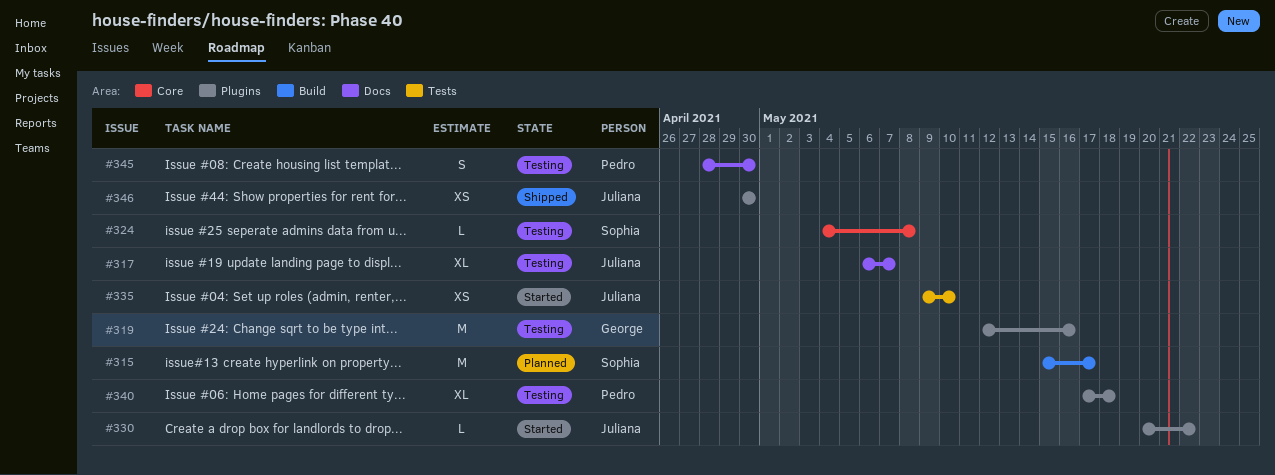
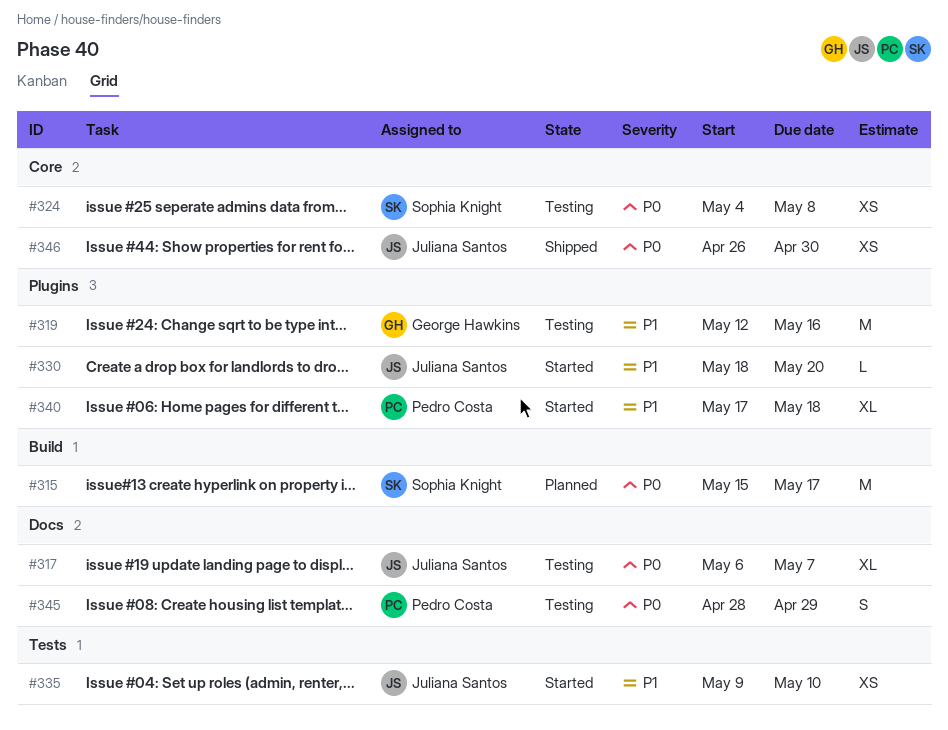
#324, estimate: L -> XS
#330, start: May 20 -> May 18
#330, due: May 22 -> May 20
#340, status: Testing -> Started
#345, due: Apr 30 -> Apr 29
#346, label: Plugins -> Core
#346, start: Apr 30 -> Apr 26

